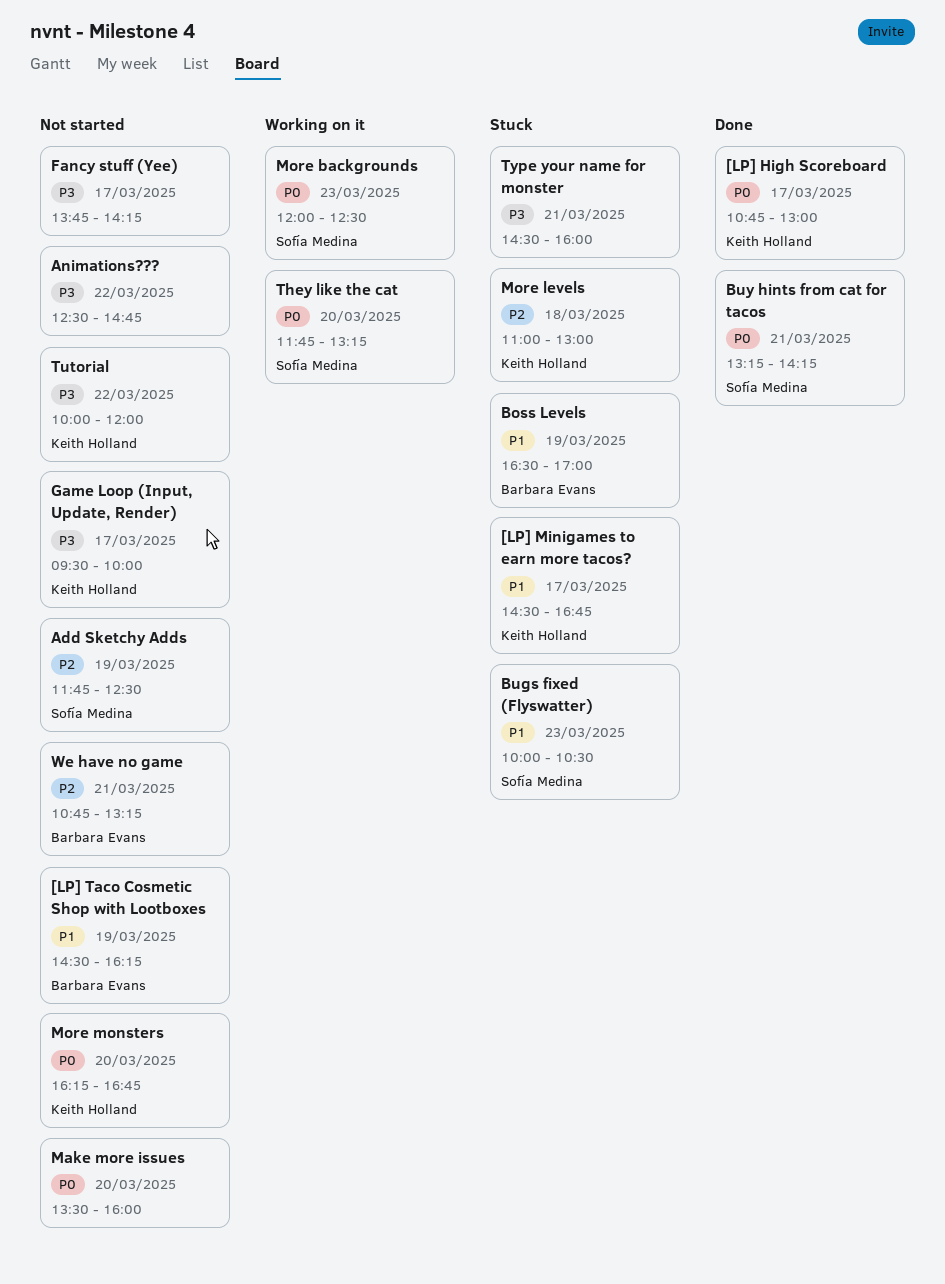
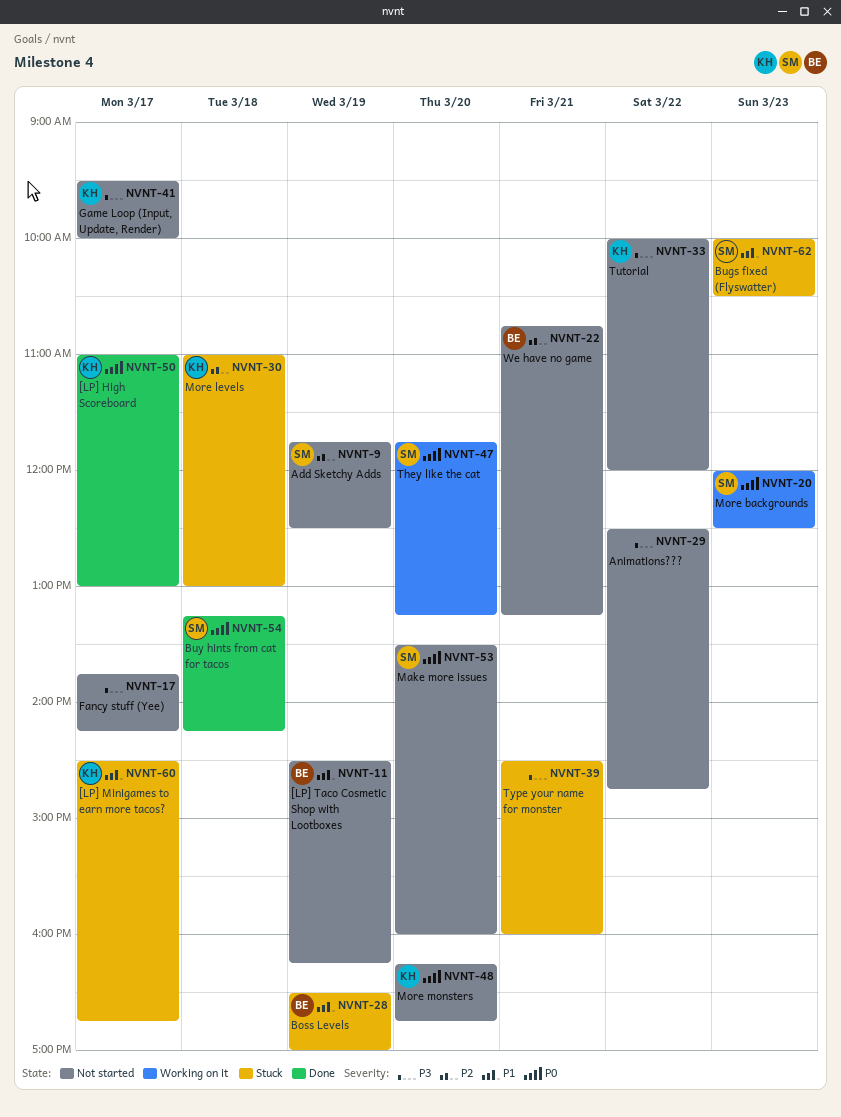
[LP] High Scoreboard, begins: 10:45 -> 11:00
Buy hints from cat for tacos, day: Mar 21 -> Mar 18
Make more issues, owner: none -> Sofía Medina

